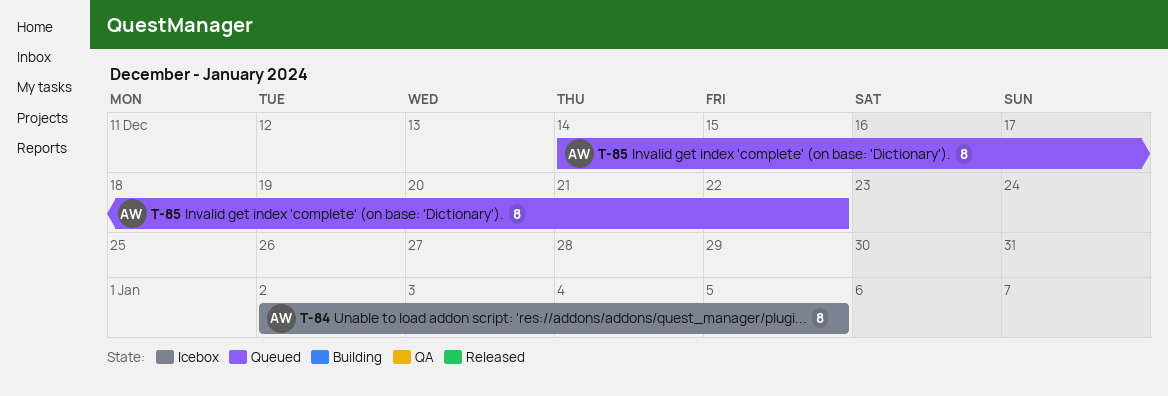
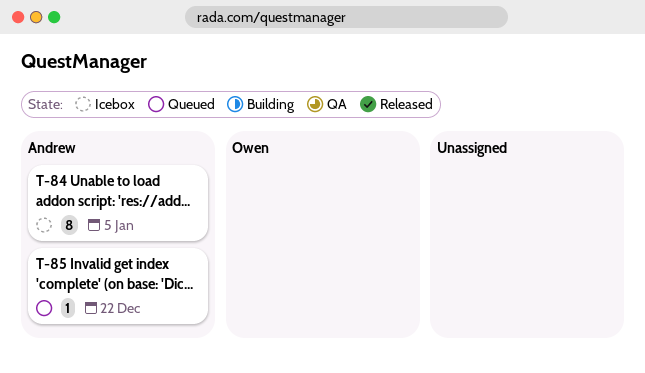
T-85, estimate: 8 -> 1

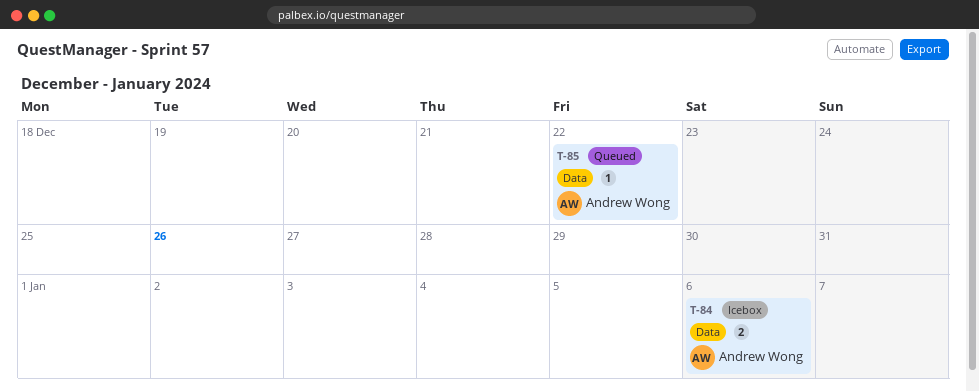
T-84, estimate: 8 -> 2
T-84, due: Jan 5 -> Jan 6

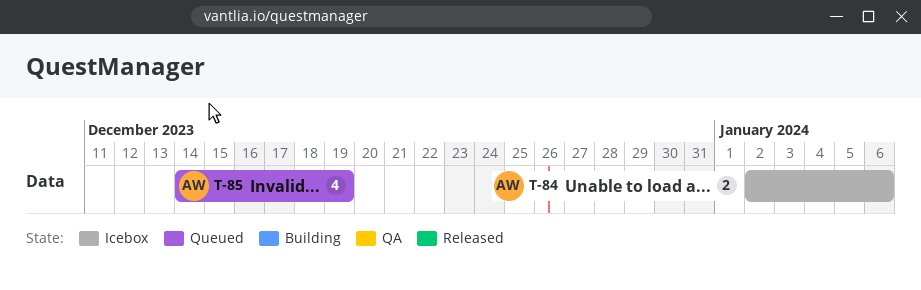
T-85, estimate: 1 -> 4
T-85, due: Dec 22 -> Dec 19

